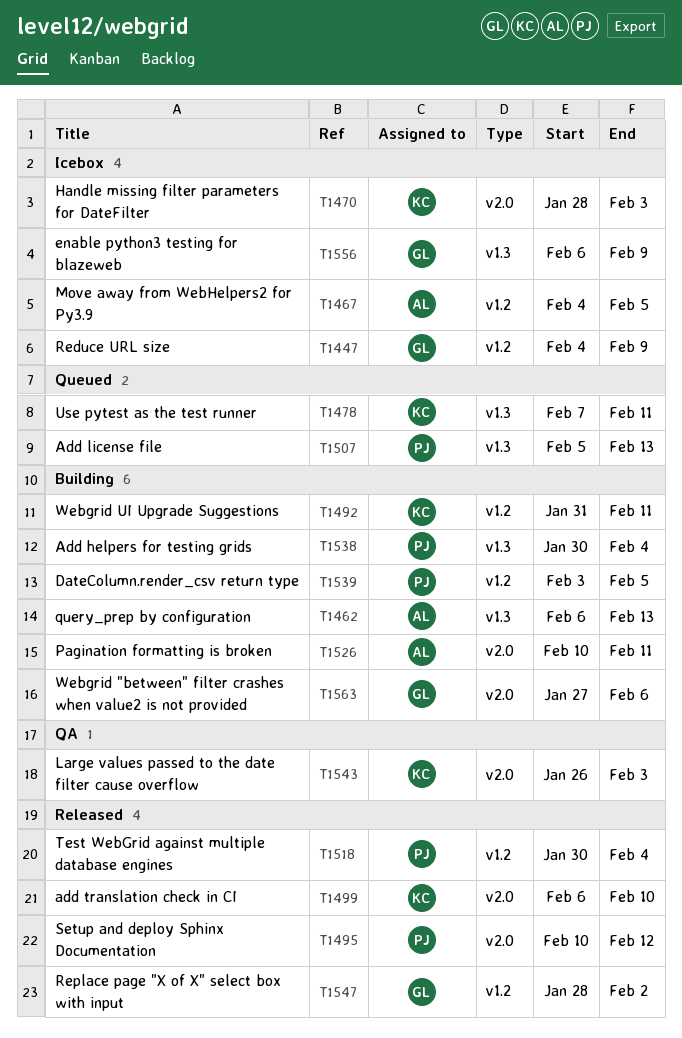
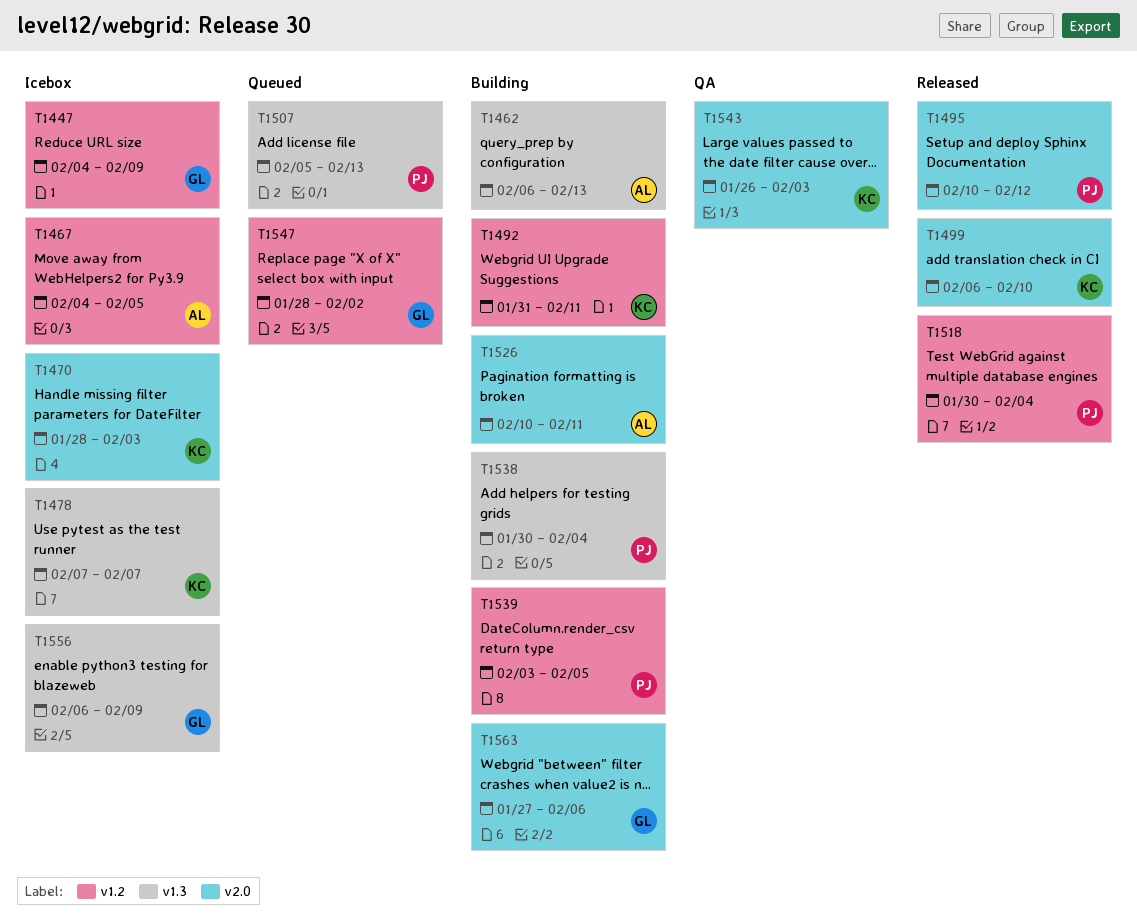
T1478, status: Queued -> Icebox
T1478, due: Feb 11 -> Feb 7
T1547, status: Released -> Queued

